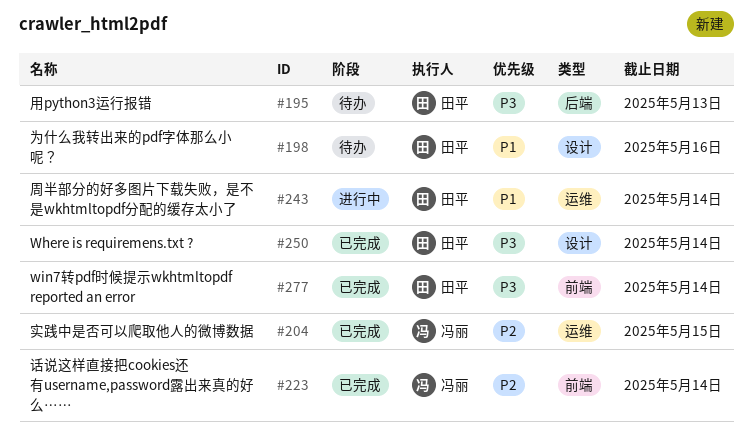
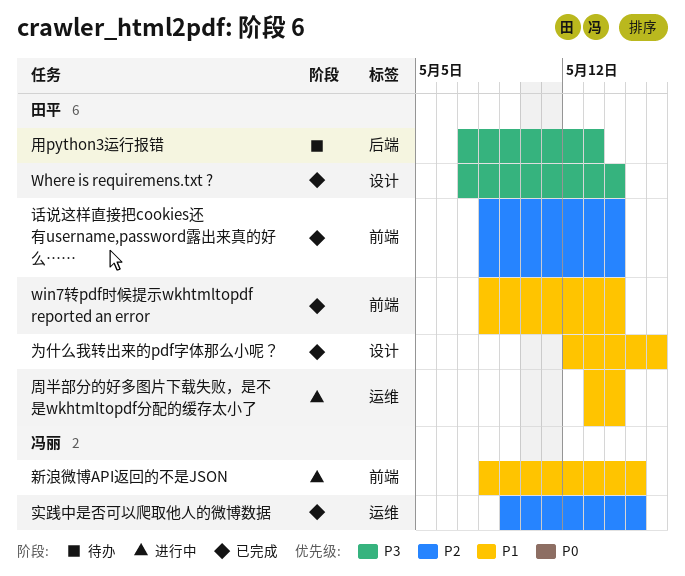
win7转pdf时候提示wkhtmltopdf reported an error, priority: P3 -> P1
为什么我转出来的pdf字体那么小呢？, status: 待办 -> 已完成
新浪微博API返回的不是JSON: none -> present
话说这样直接把cookies还有username,password露出来真的好么……, owner: 冯丽 -> 田平

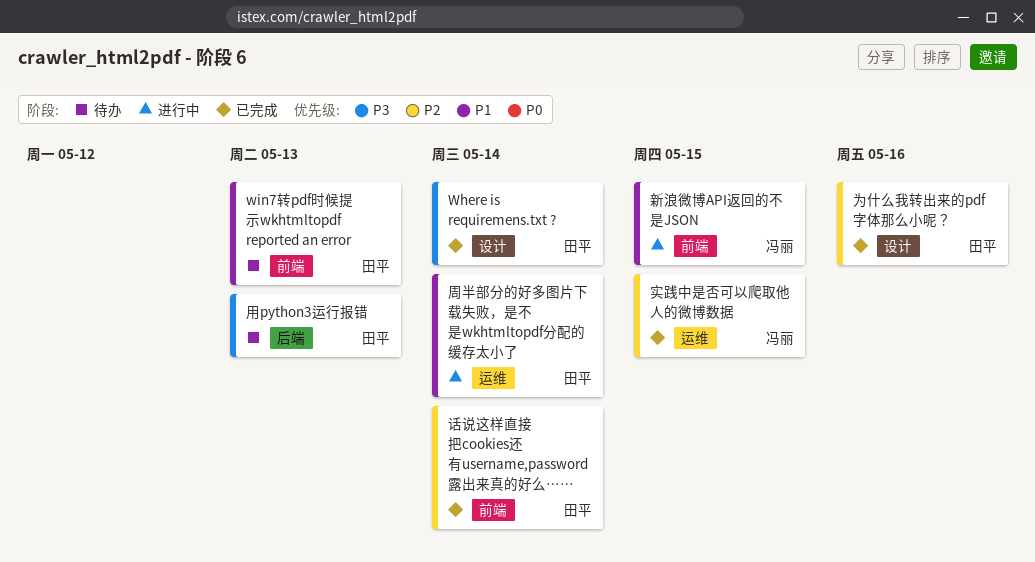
win7转pdf时候提示wkhtmltopdf reported an error, status: 已完成 -> 待办
win7转pdf时候提示wkhtmltopdf reported an error, due: May 14 -> May 13
为什么我转出来的pdf字体那么小呢？, priority: P1 -> P2

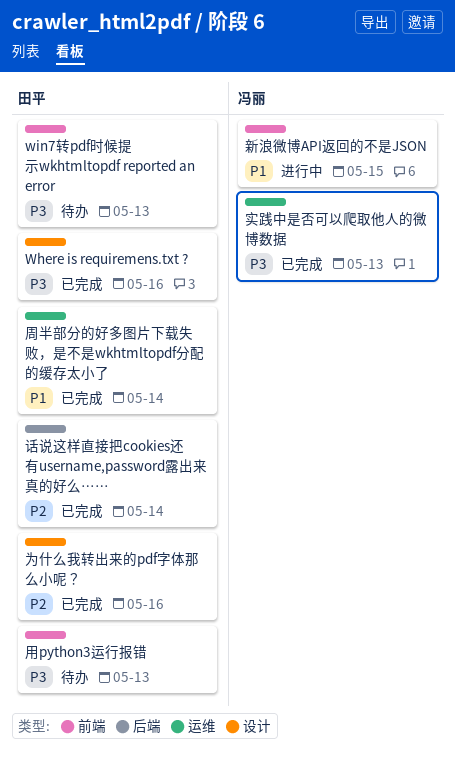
Where is requiremens.txt ?, due: May 14 -> May 16
win7转pdf时候提示wkhtmltopdf reported an error, priority: P1 -> P3
周半部分的好多图片下载失败，是不是wkhtmltopdf分配的缓存太小了, status: 进行中 -> 已完成
实践中是否可以爬取他人的微博数据, priority: P2 -> P3
实践中是否可以爬取他人的微博数据, due: May 15 -> May 13
用python3运行报错, label: 后端 -> 前端
话说这样直接把cookies还有username,password露出来真的好么……, label: 前端 -> 后端

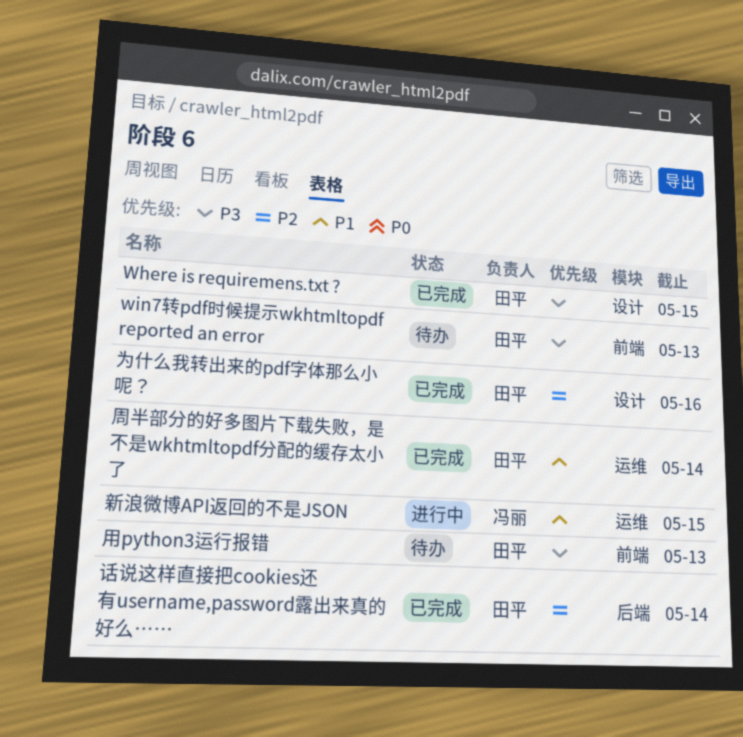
Where is requiremens.txt ?, due: May 16 -> May 15
实践中是否可以爬取他人的微博数据: present -> none
新浪微博API返回的不是JSON, label: 前端 -> 运维

